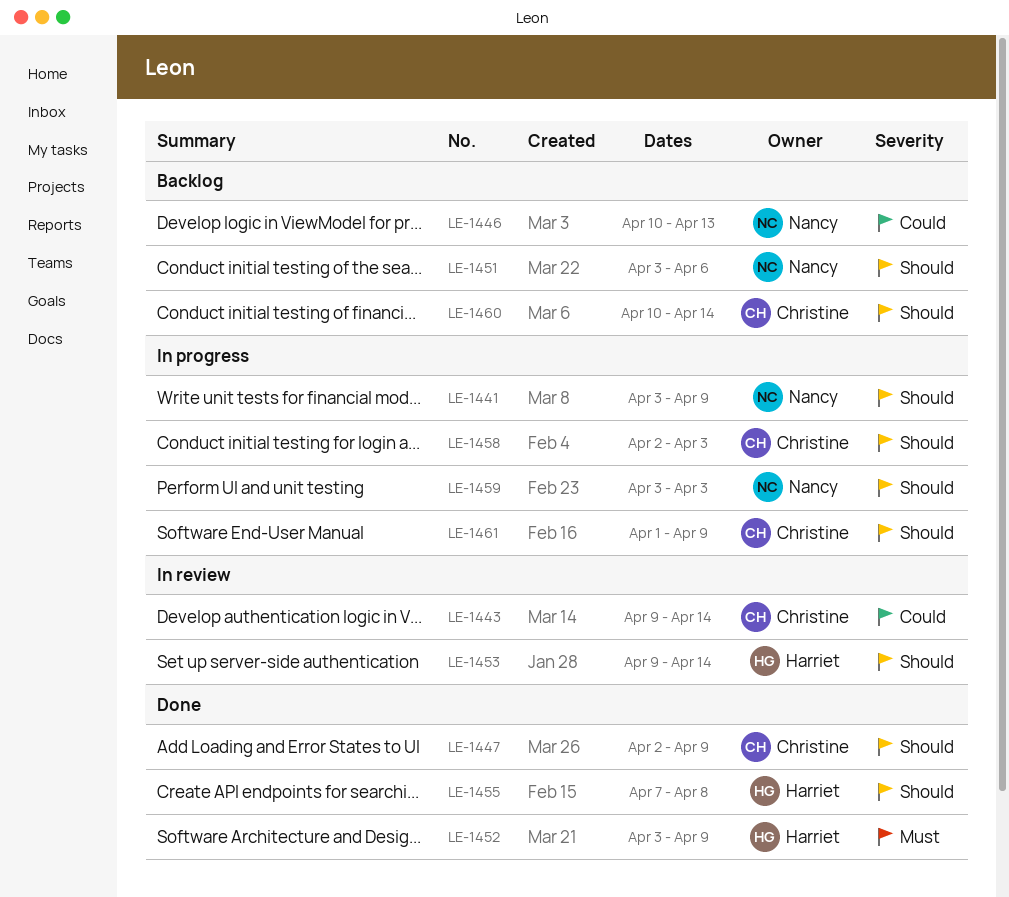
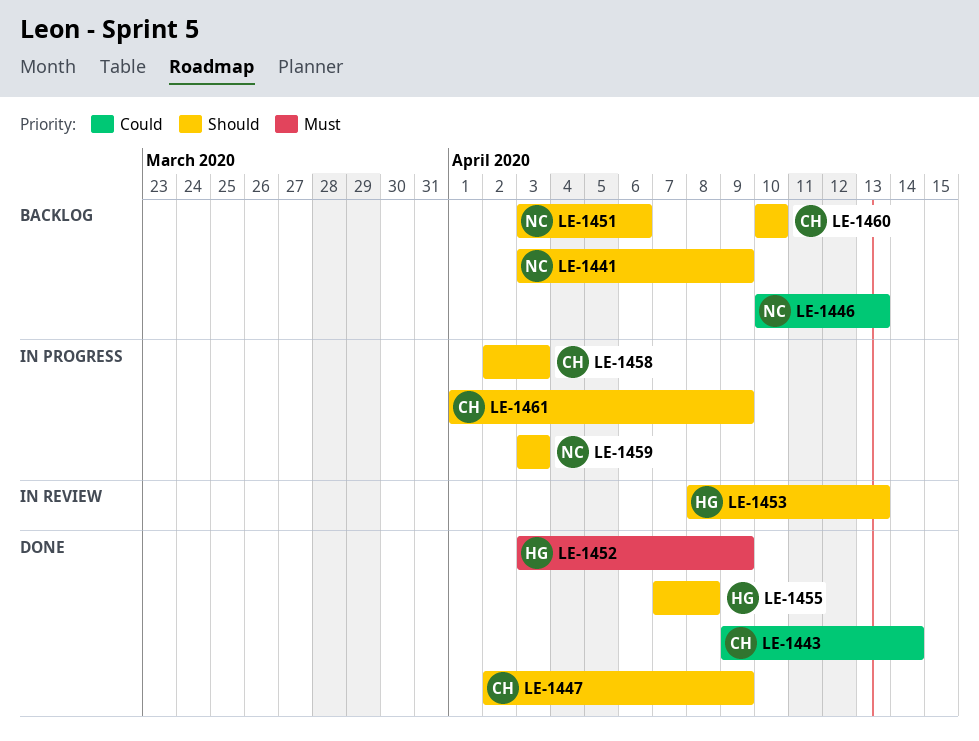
LE-1441, status: In progress -> Backlog
LE-1443, status: In review -> Done
LE-1453, start: Apr 9 -> Apr 8
LE-1453, due: Apr 14 -> Apr 13
LE-1460, due: Apr 14 -> Apr 10

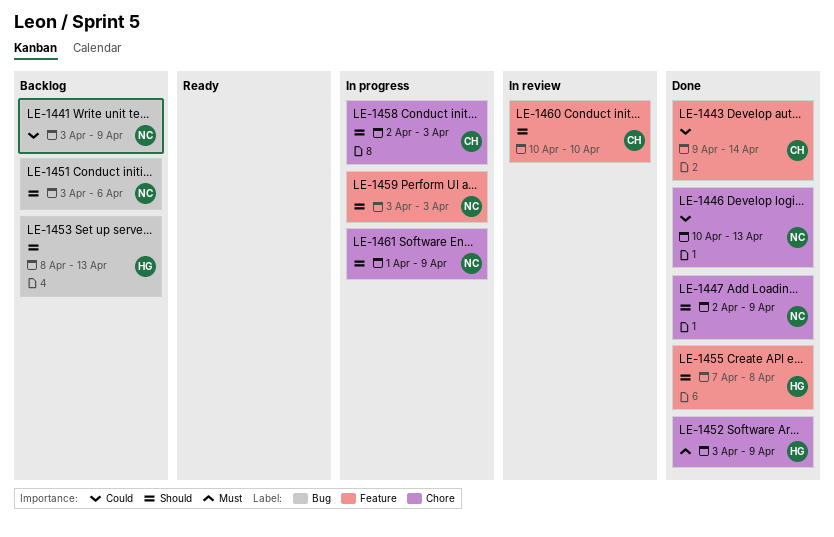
LE-1441, priority: Should -> Could
LE-1446, status: Backlog -> Done
LE-1447, owner: CH -> NC
LE-1453, status: In review -> Backlog
LE-1460, status: Backlog -> In review
LE-1461, owner: CH -> NC

